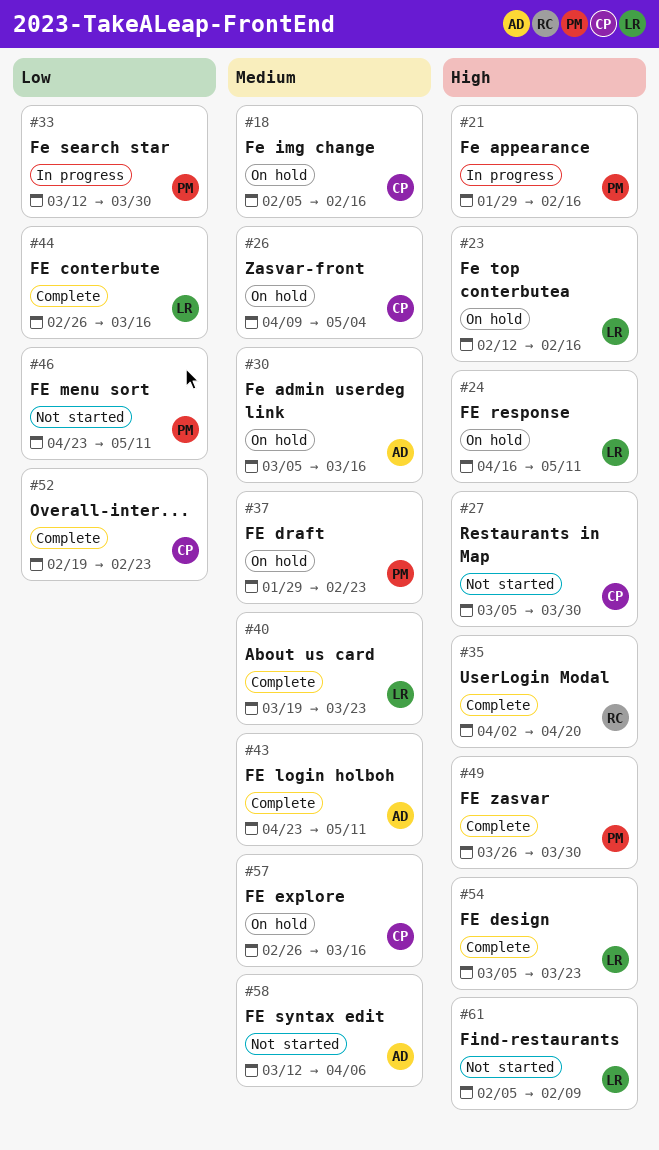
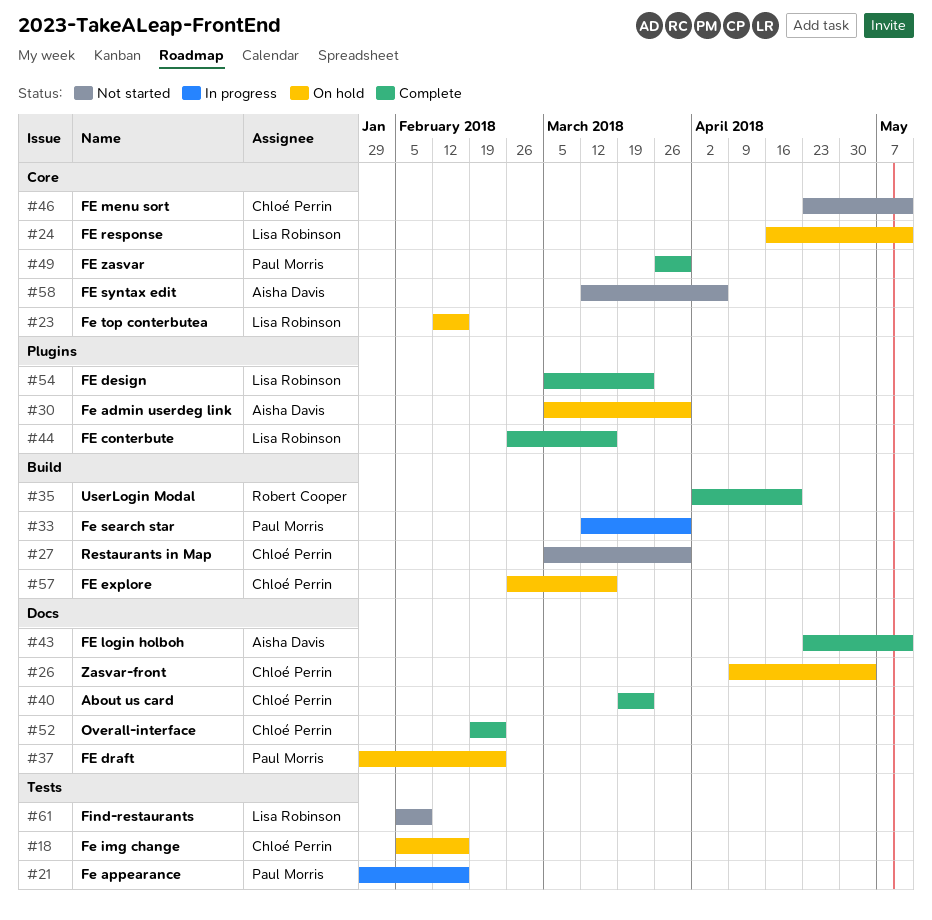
#30, due: Mar 16 -> Mar 30
#40, owner: Lisa Robinson -> Chloé Perrin
#46, owner: Paul Morris -> Chloé Perrin

